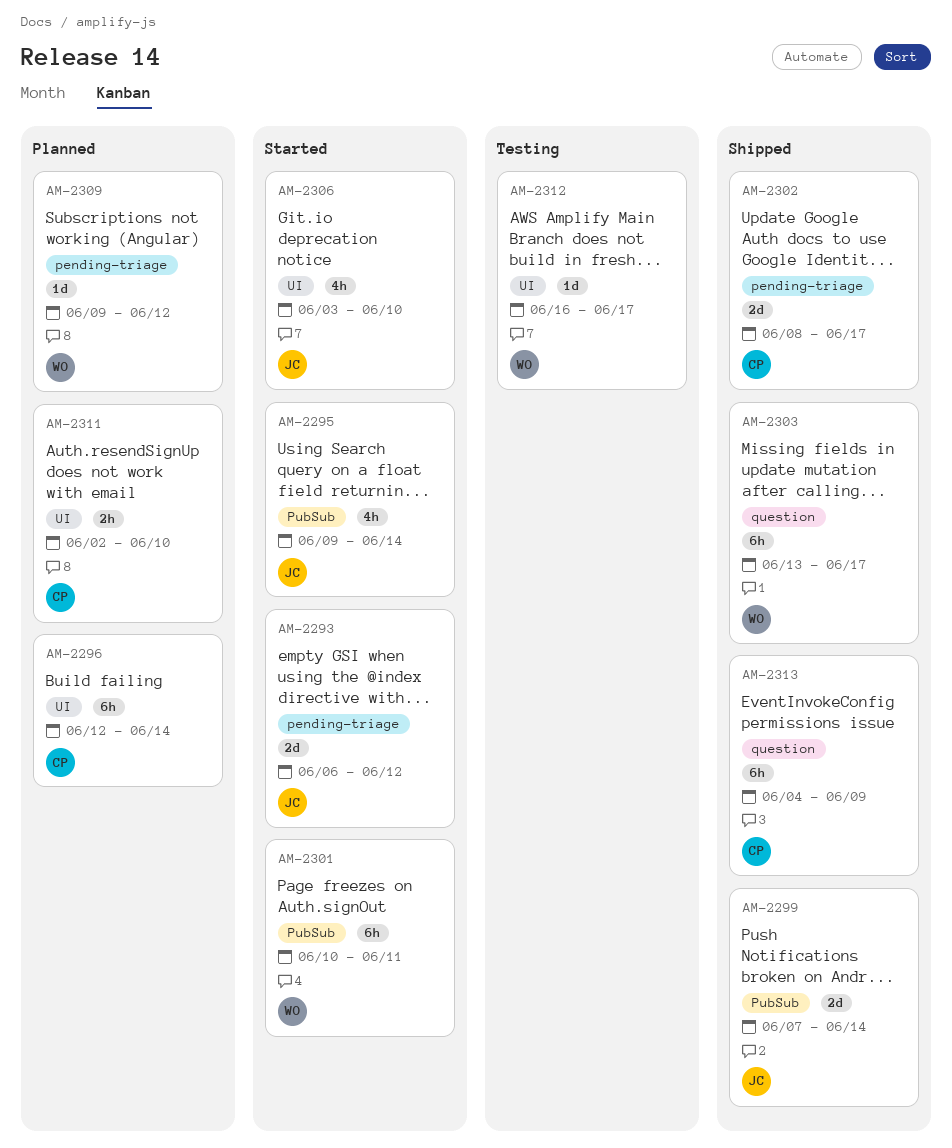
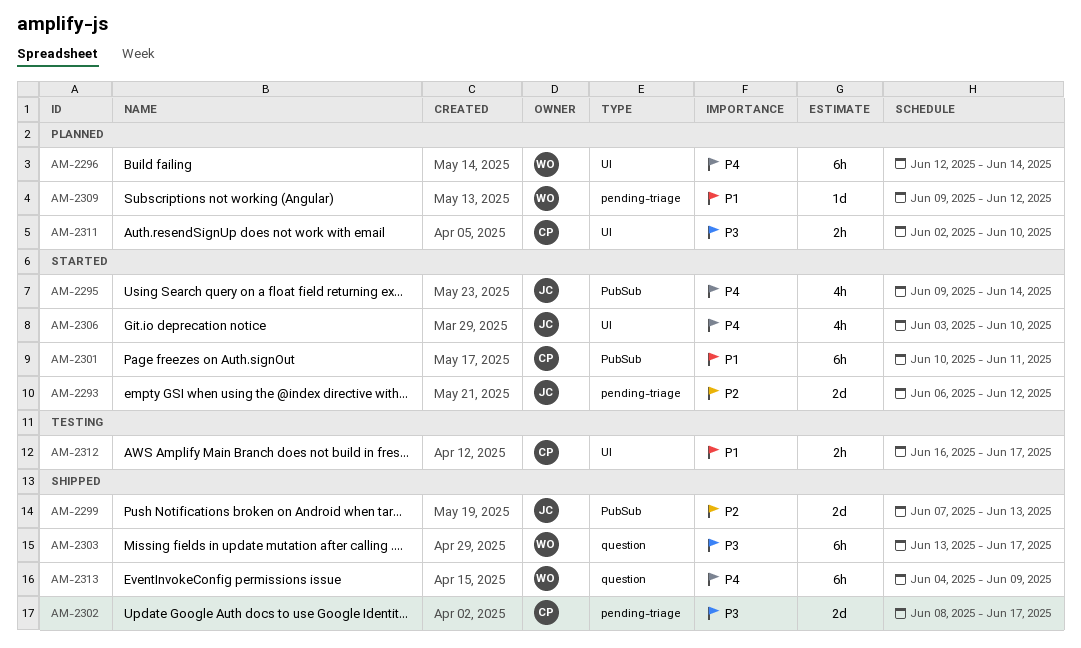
AM-2296, owner: CP -> WO
AM-2299, due: Jun 14 -> Jun 13
AM-2301, owner: WO -> CP
AM-2312, owner: WO -> CP
AM-2312, estimate: 1d -> 2h
AM-2313, owner: CP -> WO

